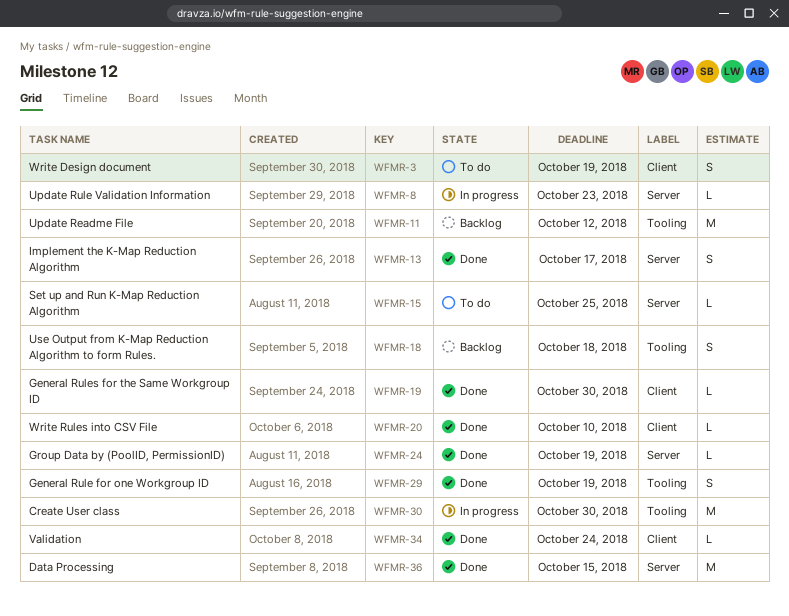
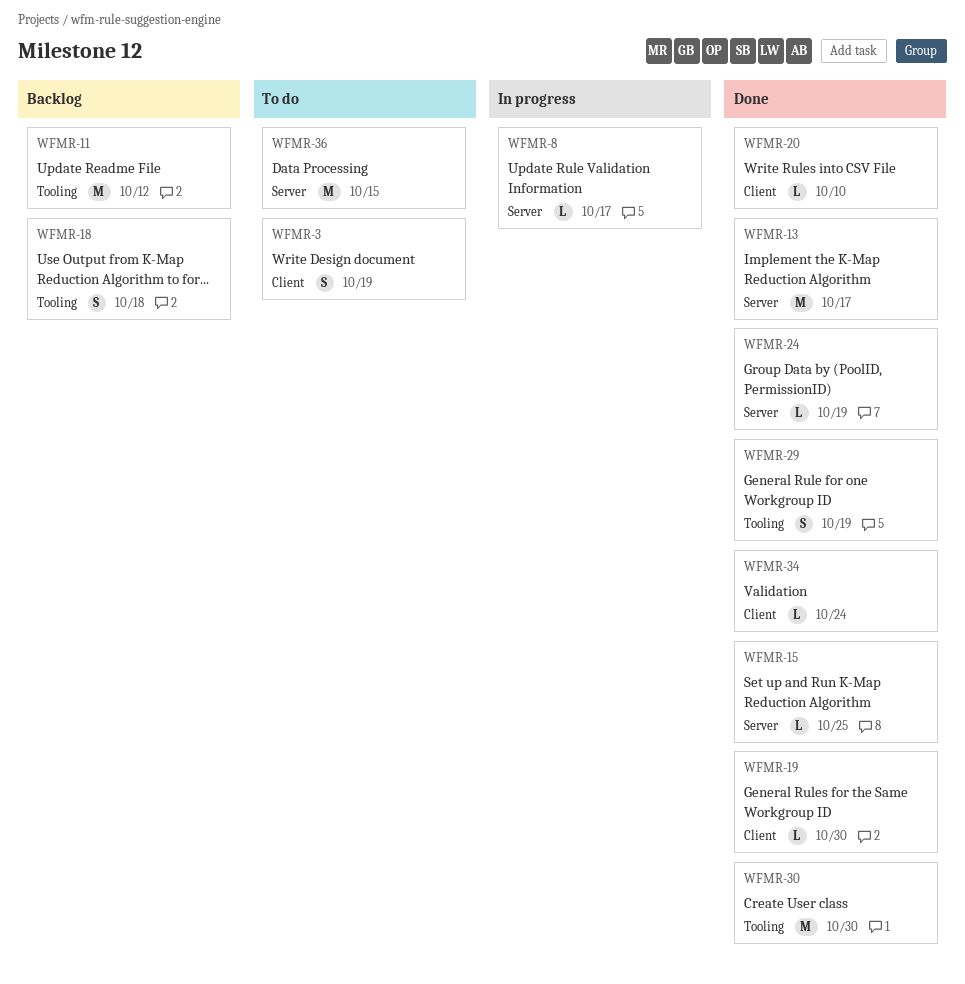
WFMR-8, due: Oct 23 -> Oct 17
WFMR-13, estimate: S -> M
WFMR-15, status: To do -> Done
WFMR-30, status: In progress -> Done
WFMR-36, status: Done -> To do

